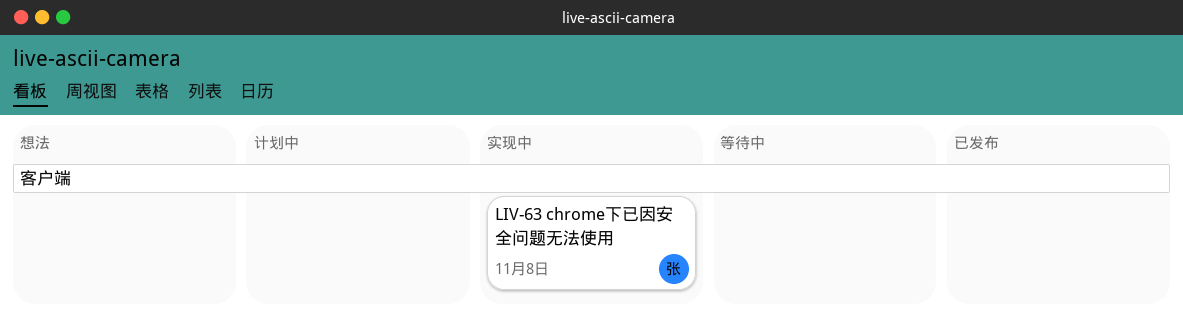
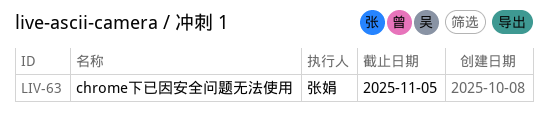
LIV-63, due: Nov 8 -> Nov 5

